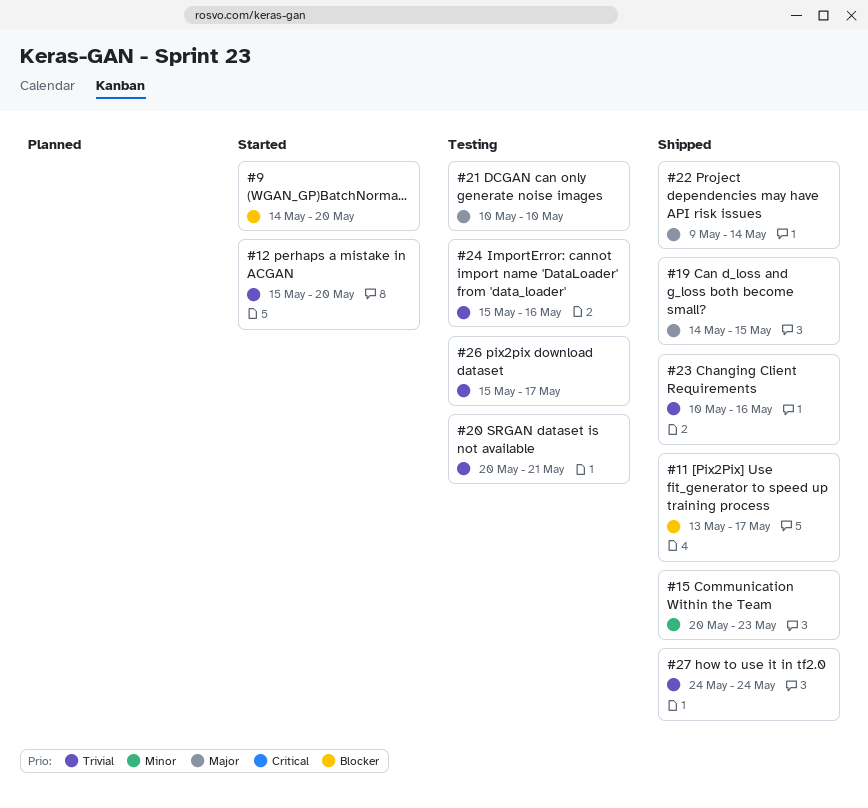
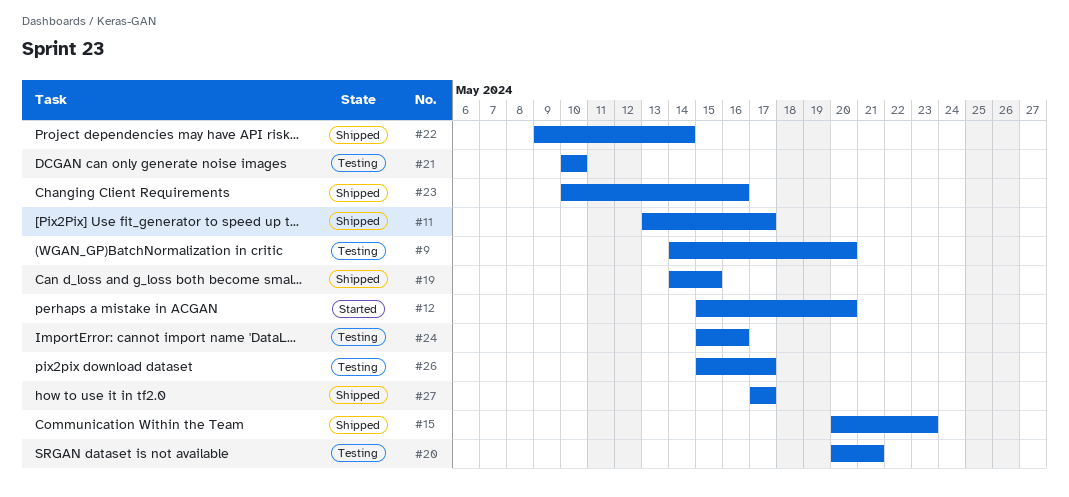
#9, status: Started -> Testing
#27, start: May 24 -> May 17
#27, due: May 24 -> May 17

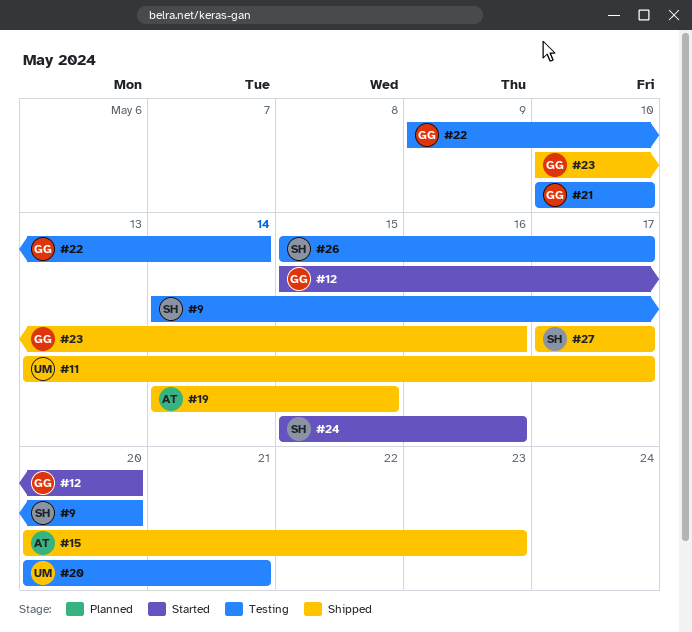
#22, status: Shipped -> Testing
#24, status: Testing -> Started

